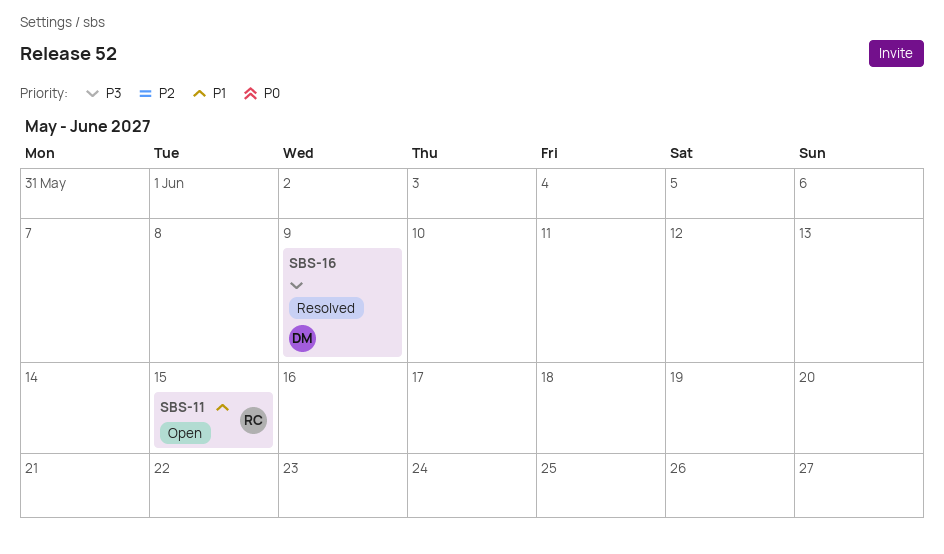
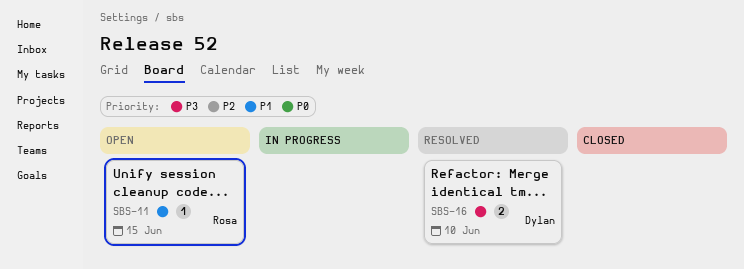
SBS-16, due: Jun 9 -> Jun 10

